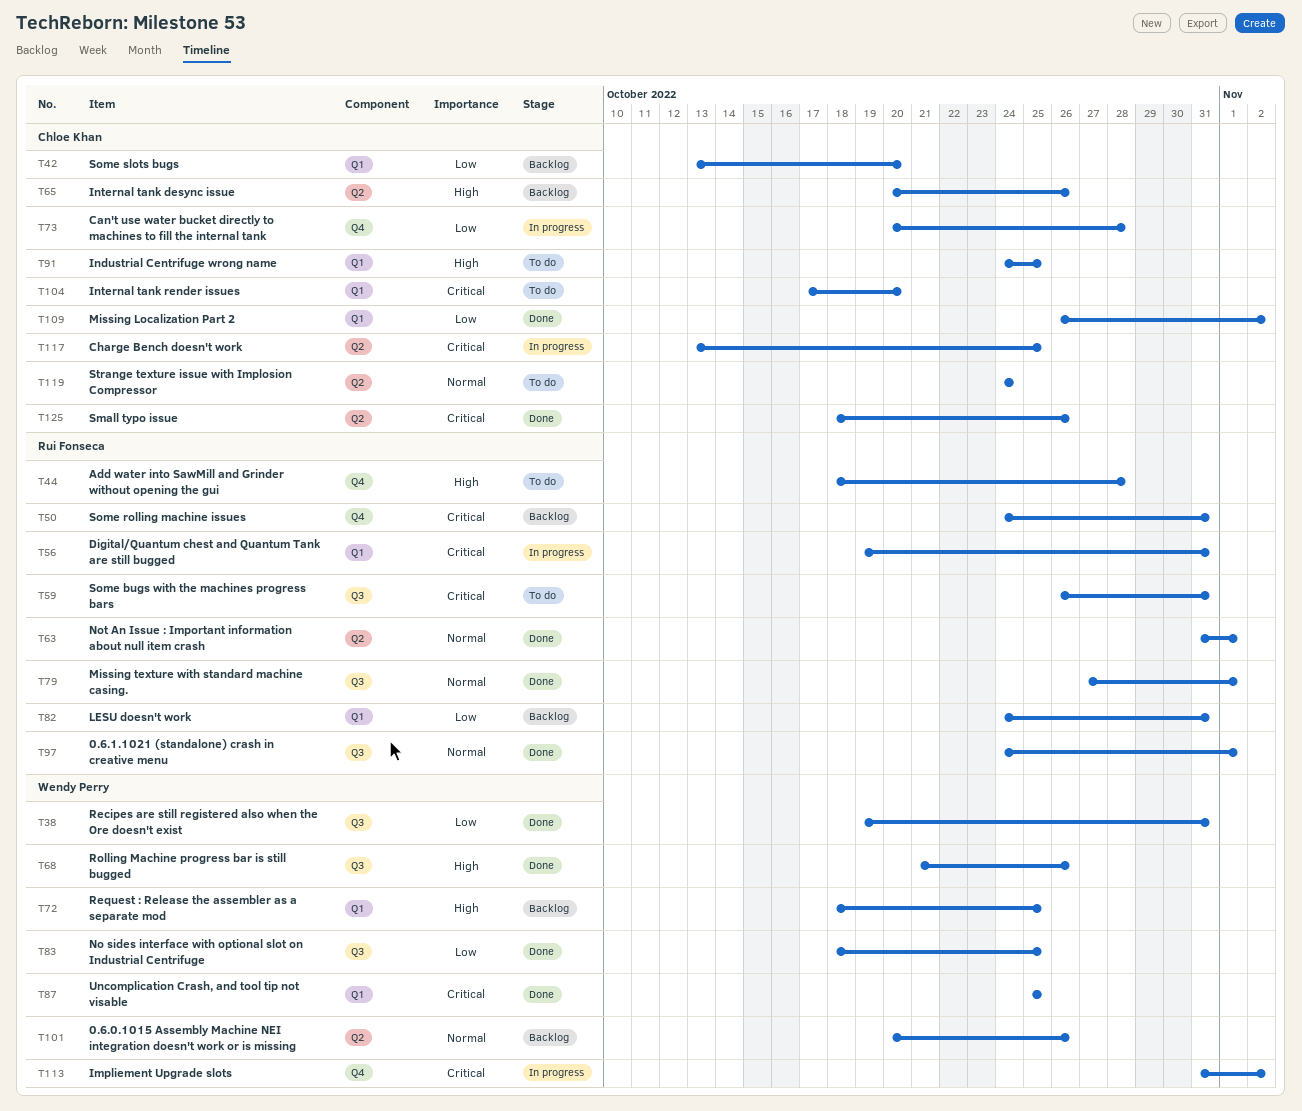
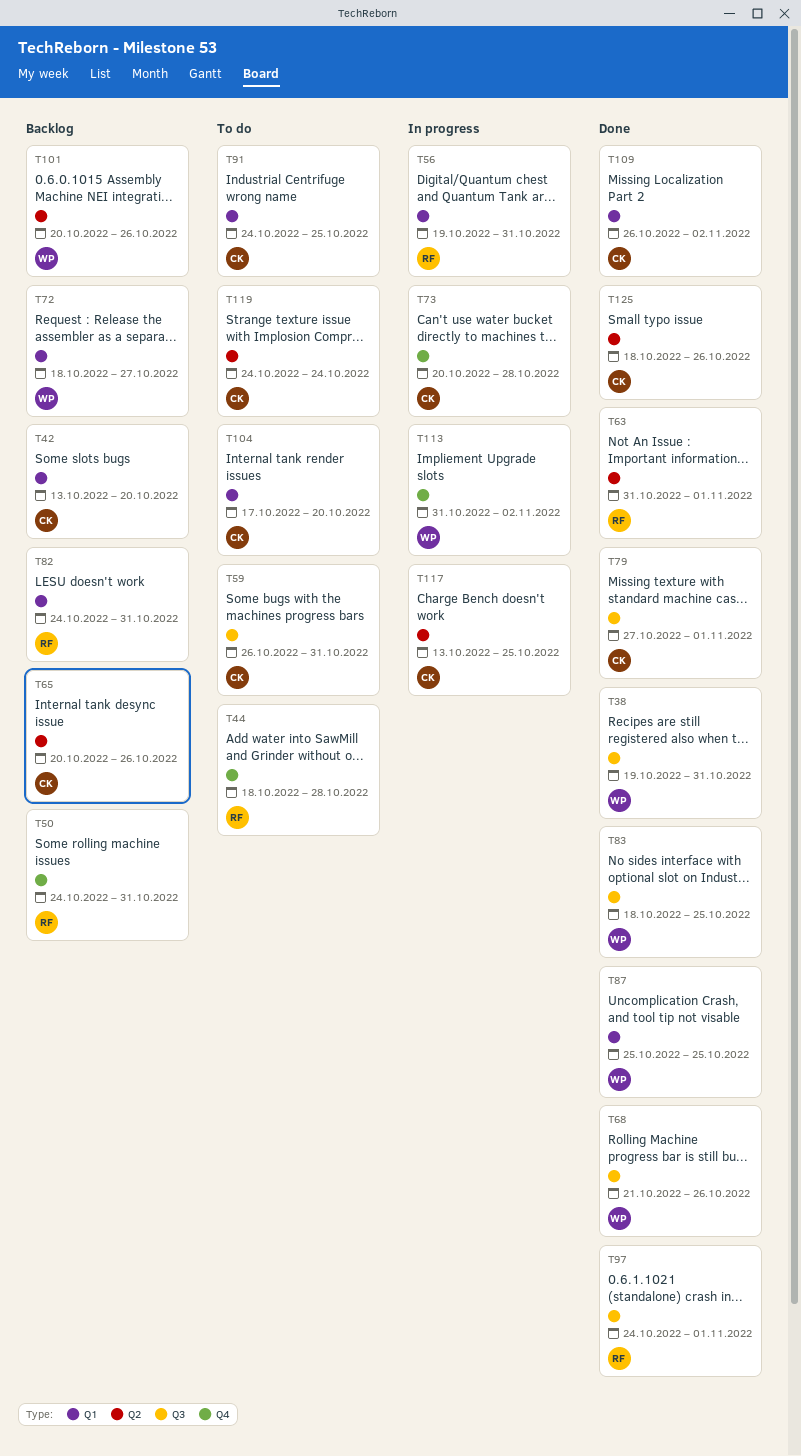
T59, owner: Rui Fonseca -> Chloe Khan
T72, due: Oct 25 -> Oct 27
T79, owner: Rui Fonseca -> Chloe Khan

